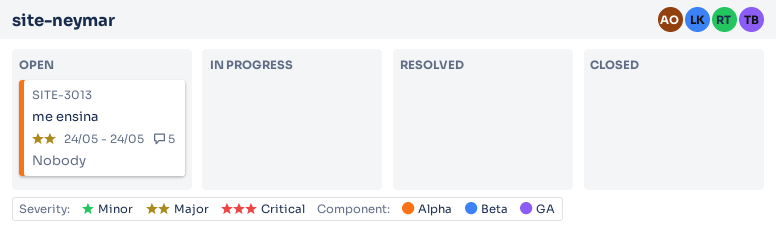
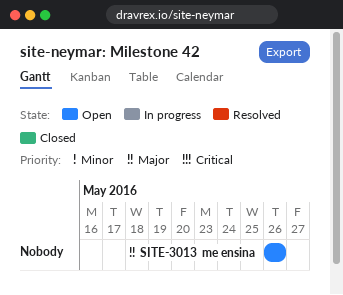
SITE-3013, start: May 24 -> May 26
SITE-3013, due: May 24 -> May 26

